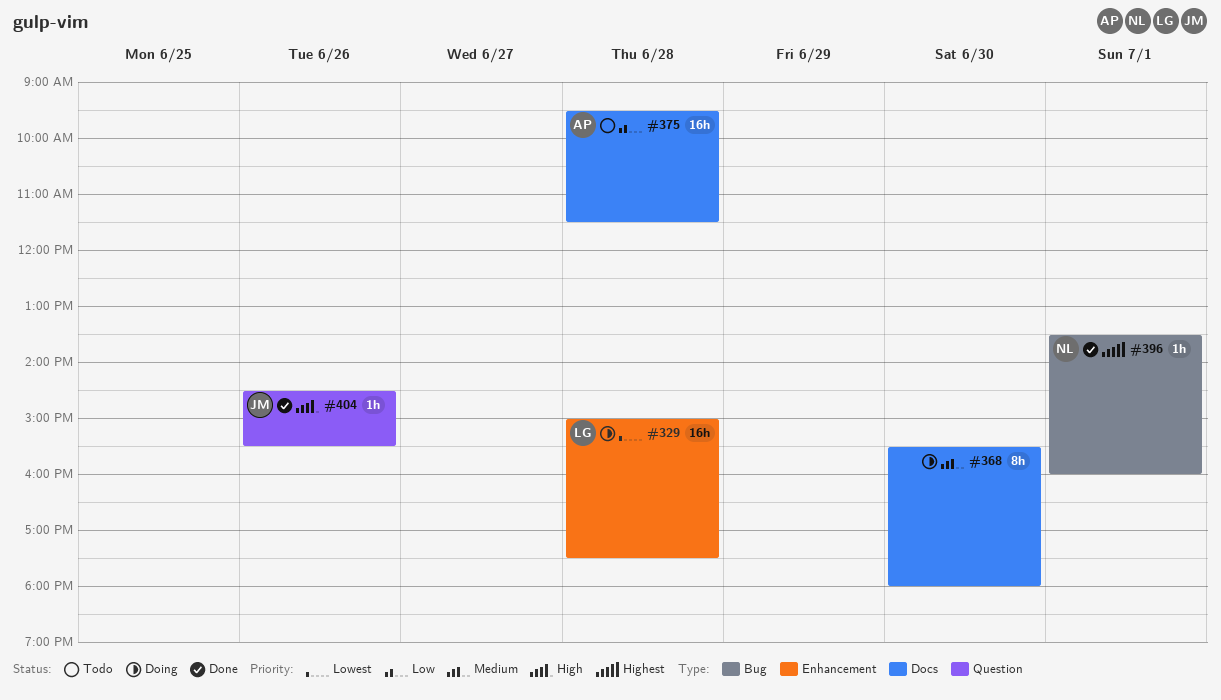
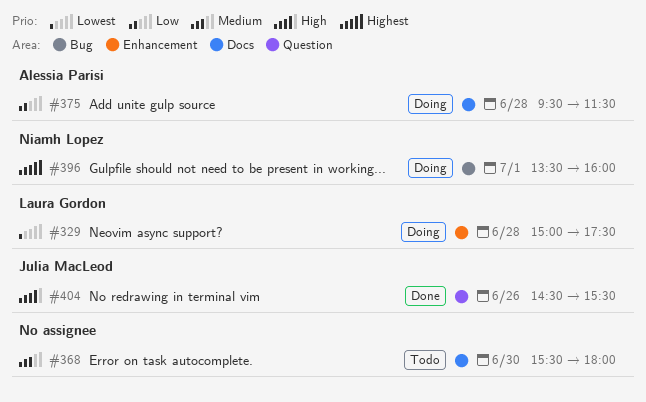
#368, status: Doing -> Todo
#375, status: Todo -> Doing
#396, status: Done -> Doing

